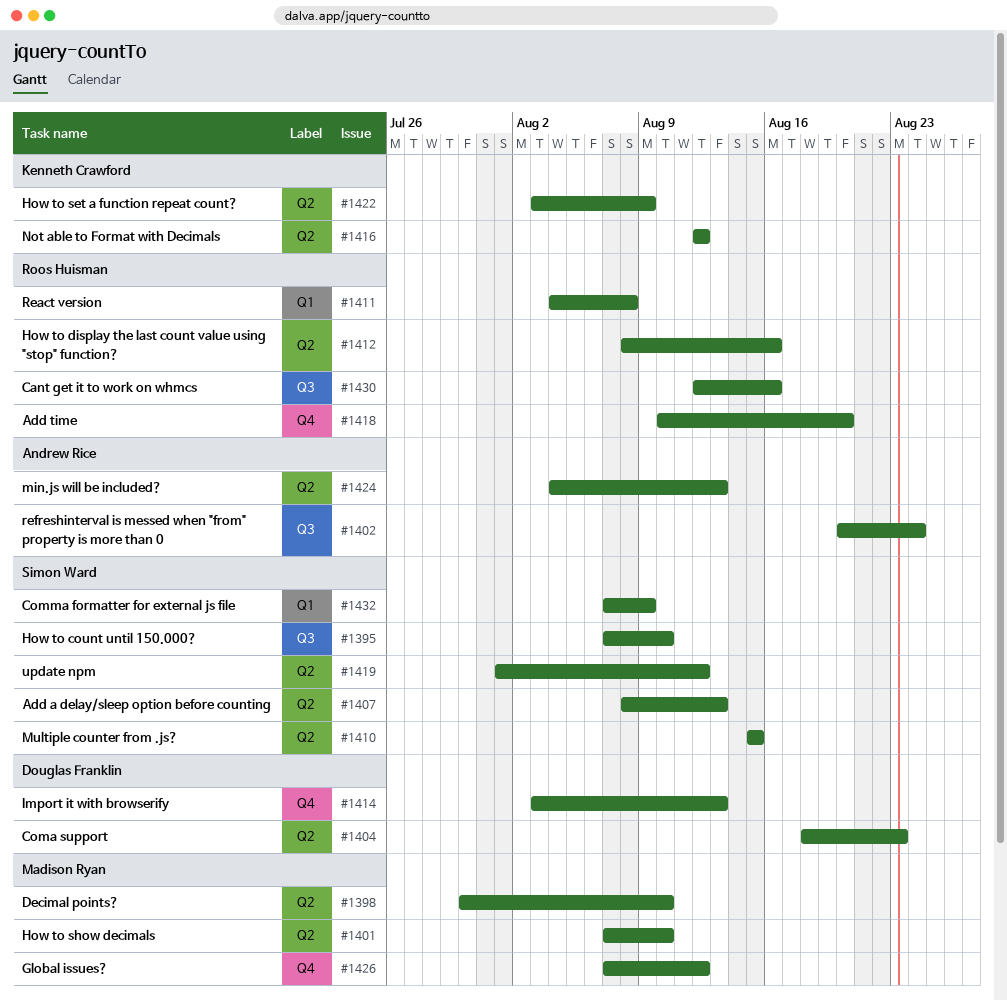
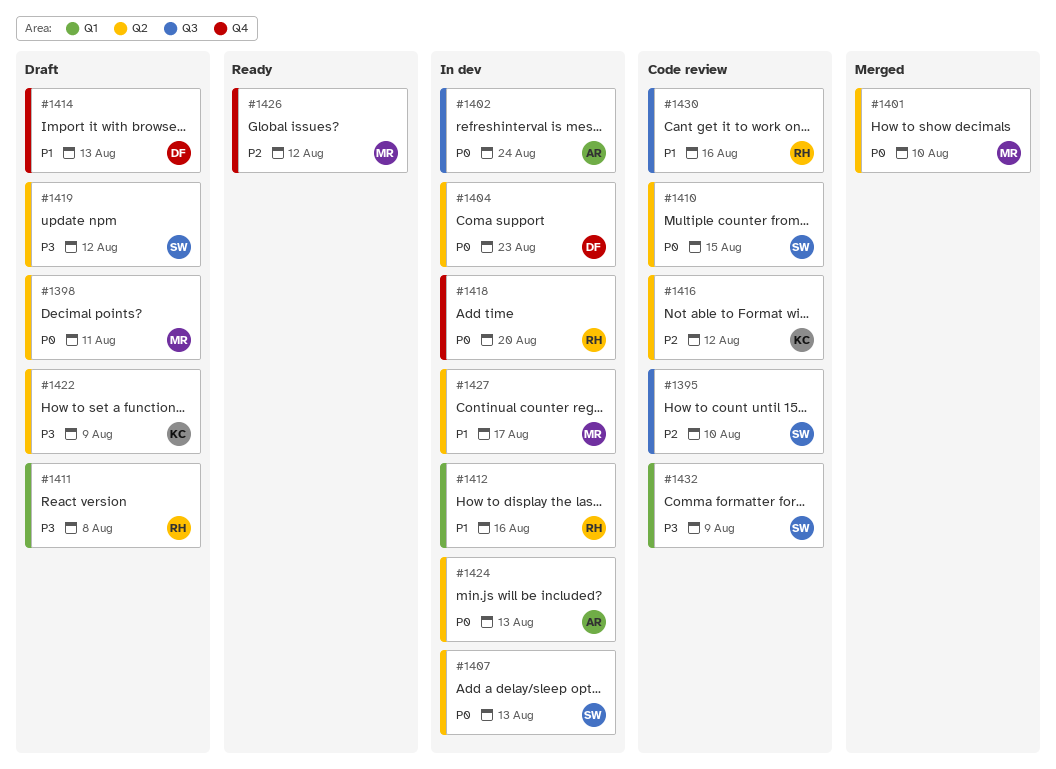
#1398, due: Aug 10 -> Aug 11
#1412, label: Q2 -> Q1
#1427: none -> present

